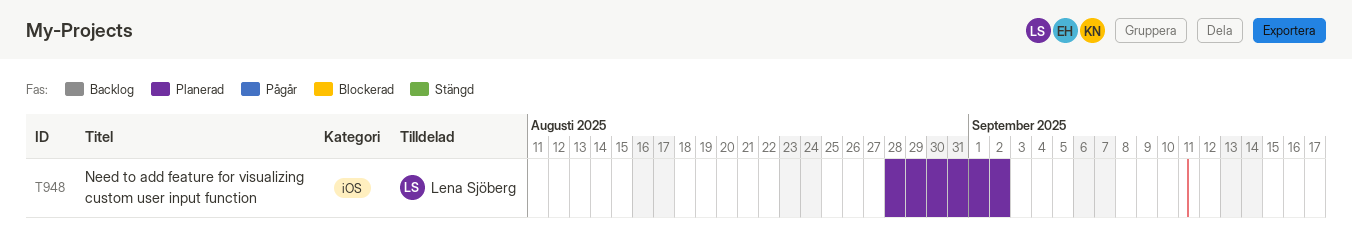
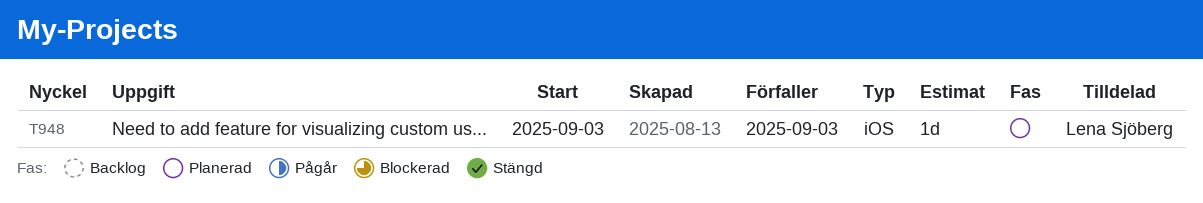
T948, start: Aug 28 -> Sep 3
T948, due: Sep 2 -> Sep 3

